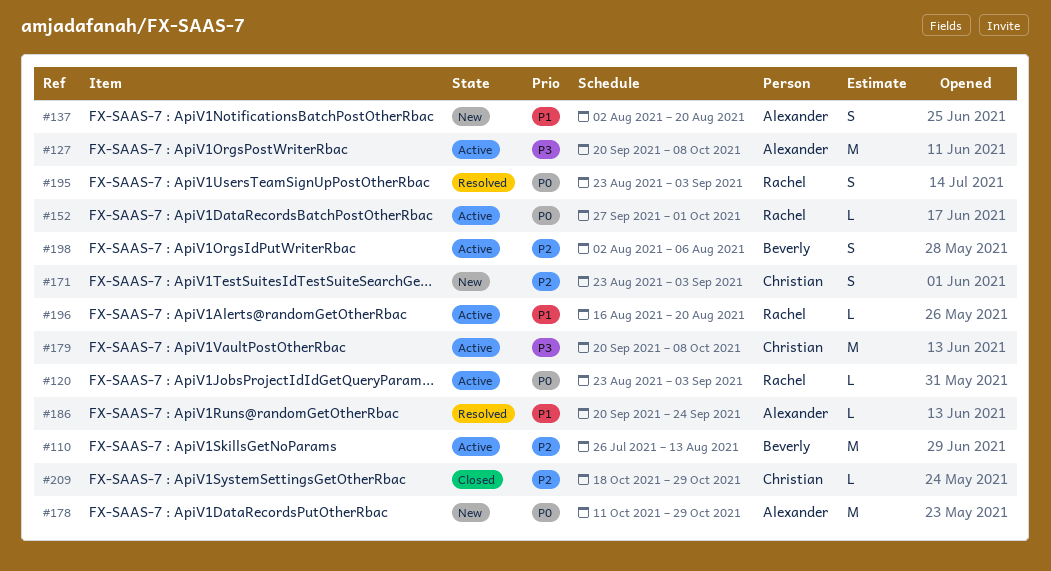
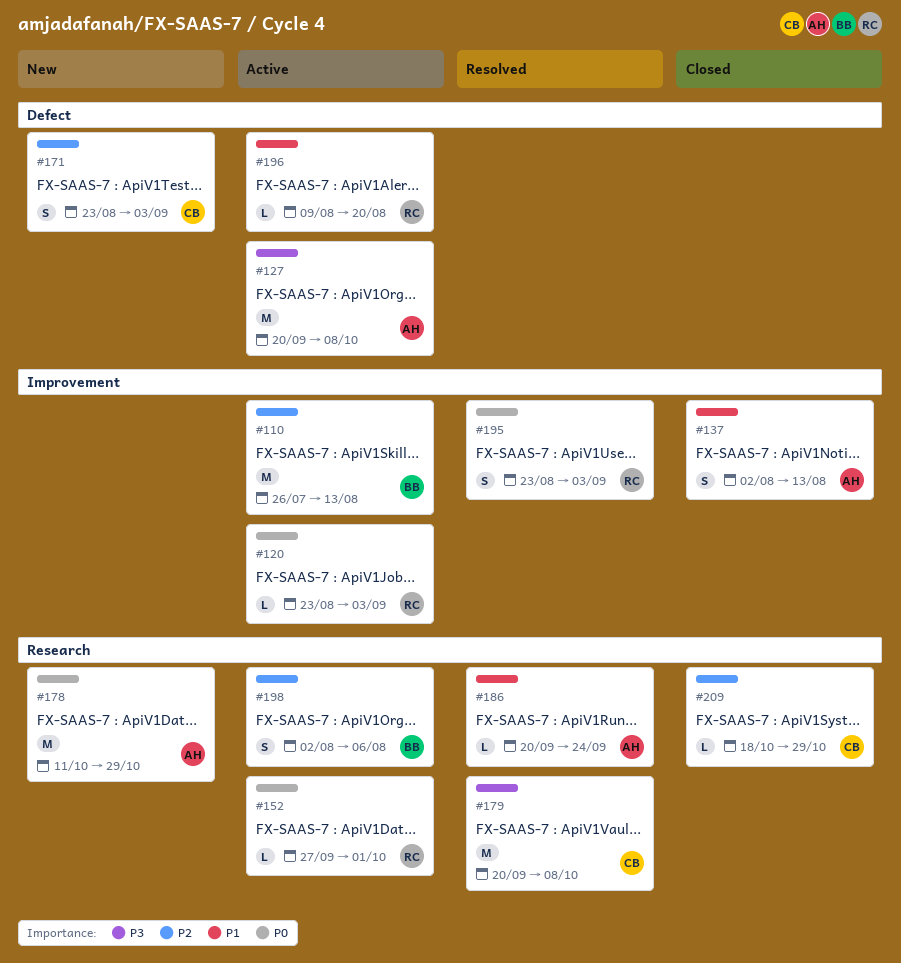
#137, status: New -> Closed
#137, due: Aug 20 -> Aug 13
#179, status: Active -> Resolved
#196, start: Aug 16 -> Aug 9

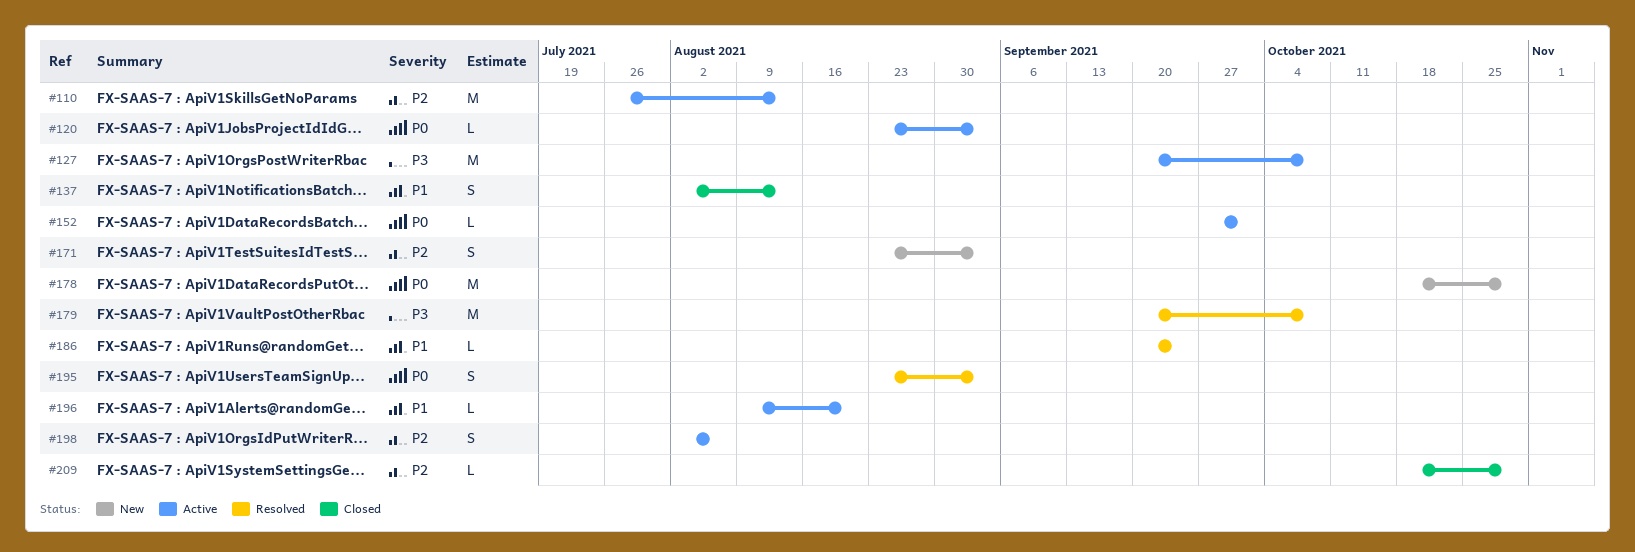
#178, start: Oct 11 -> Oct 18

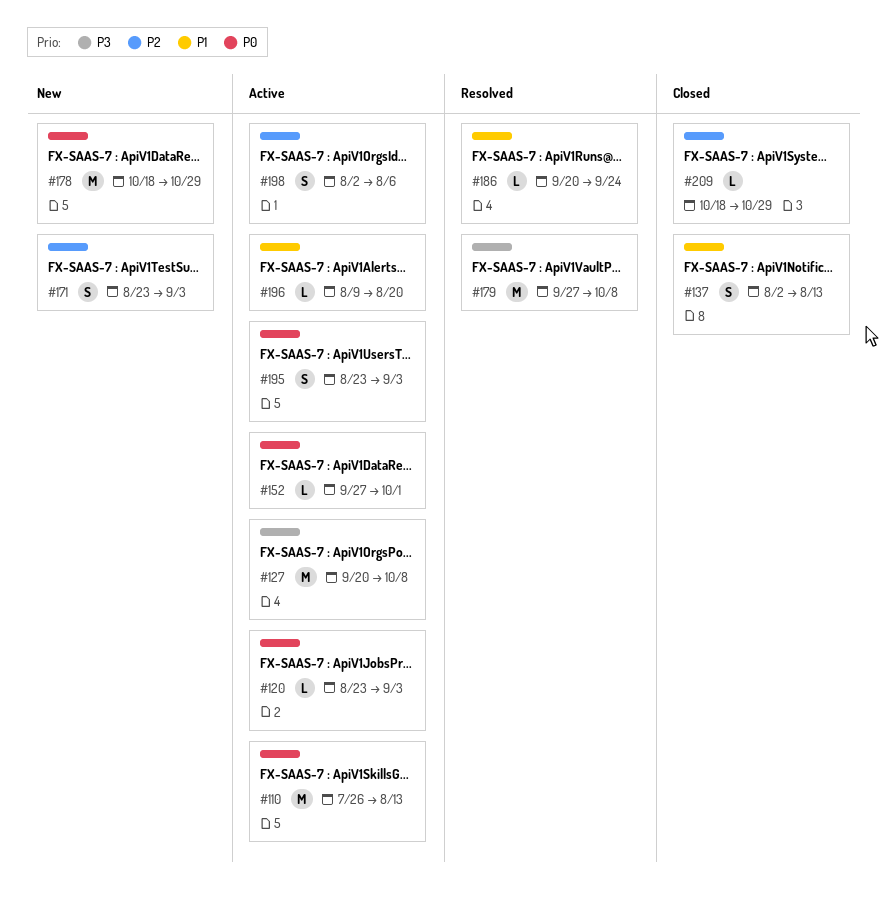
#110, priority: P2 -> P0
#179, start: Sep 20 -> Sep 27
#195, status: Resolved -> Active

